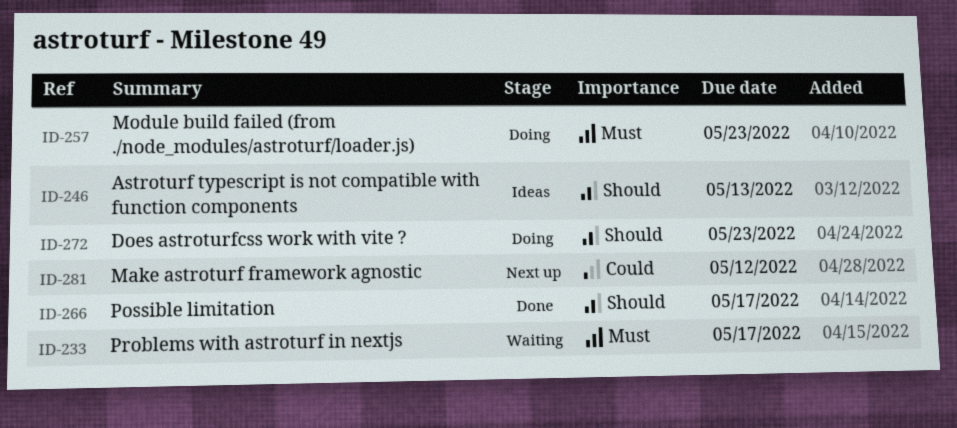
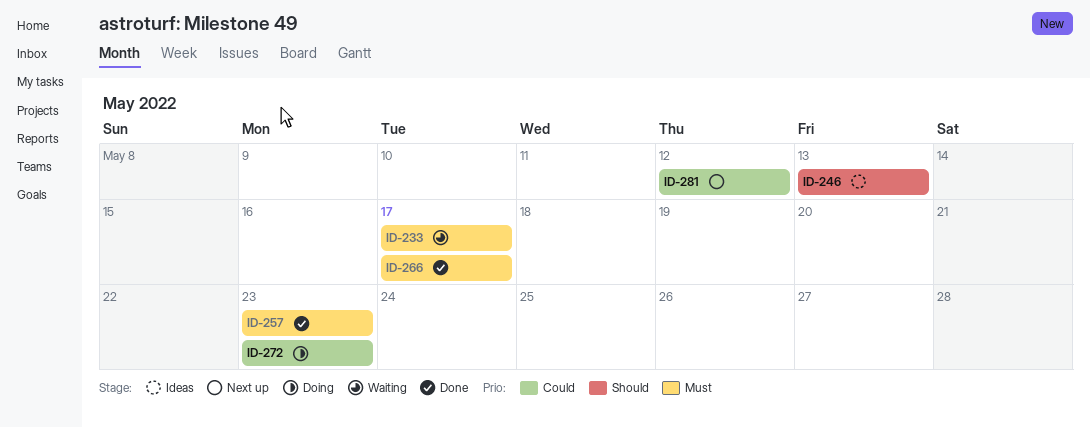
ID-257, status: Doing -> Done
ID-266, priority: Should -> Must
ID-272, priority: Should -> Could

